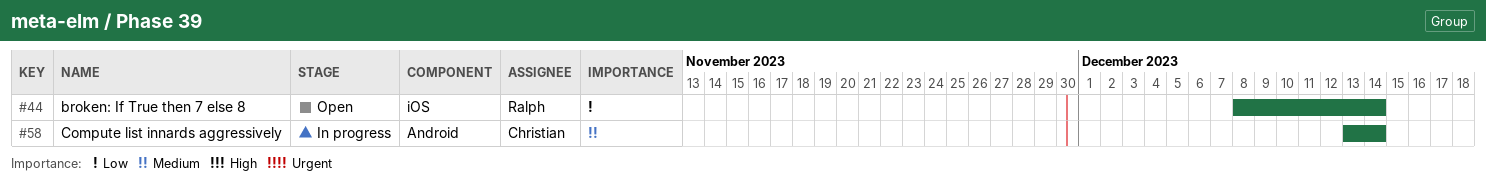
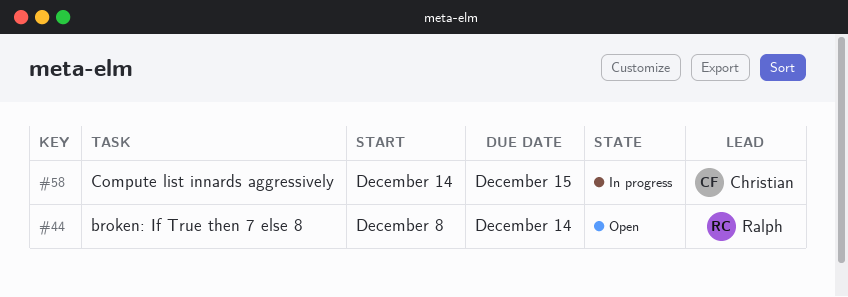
#58, start: Dec 13 -> Dec 14
#58, due: Dec 14 -> Dec 15

